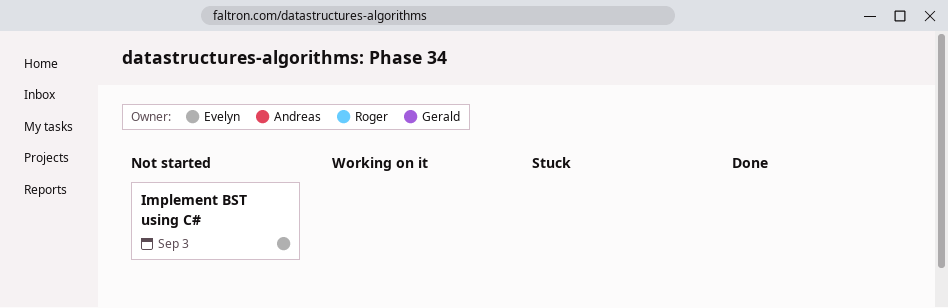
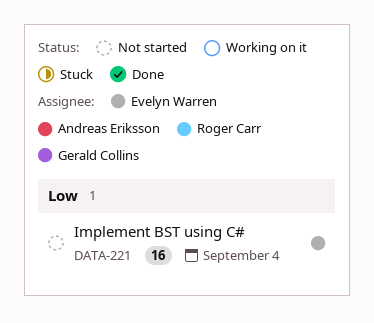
Implement BST using C#, due: Sep 3 -> Sep 4

